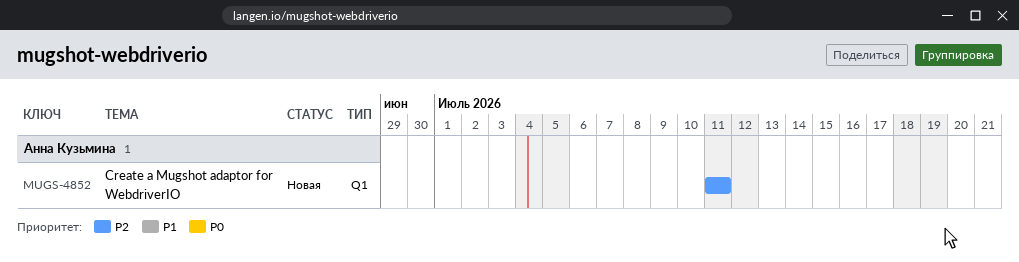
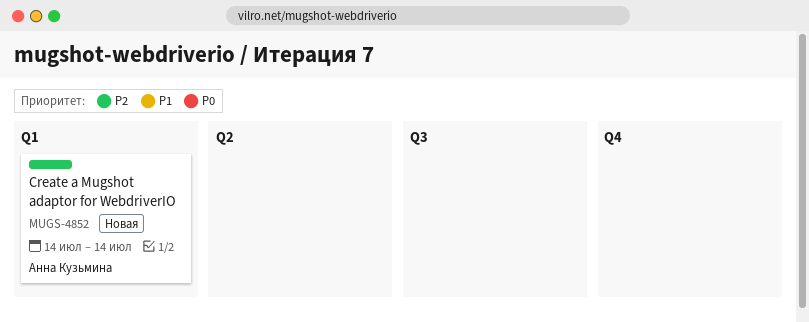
MUGS-4852, start: Jul 11 -> Jul 14
MUGS-4852, due: Jul 11 -> Jul 14

